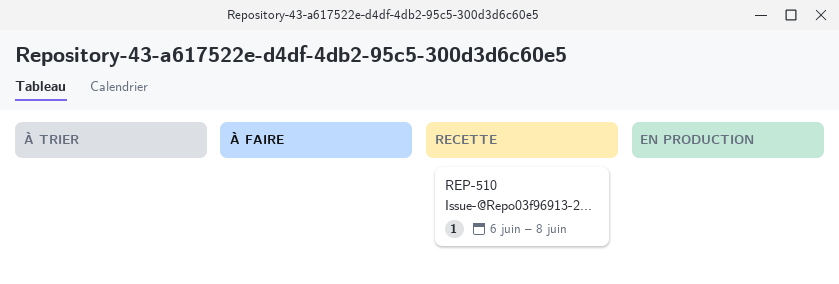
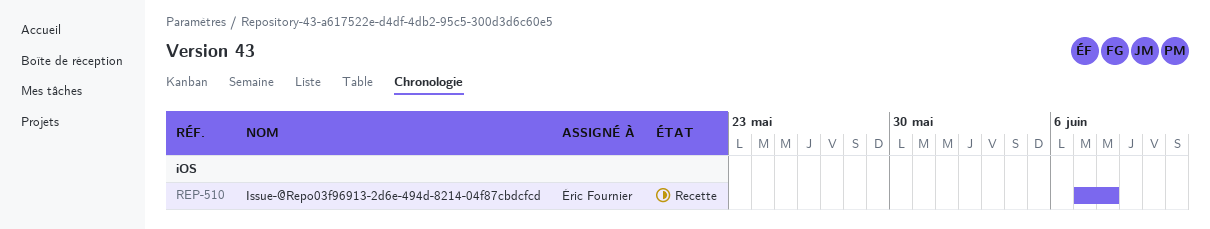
REP-510, start: Jun 6 -> Jun 7

